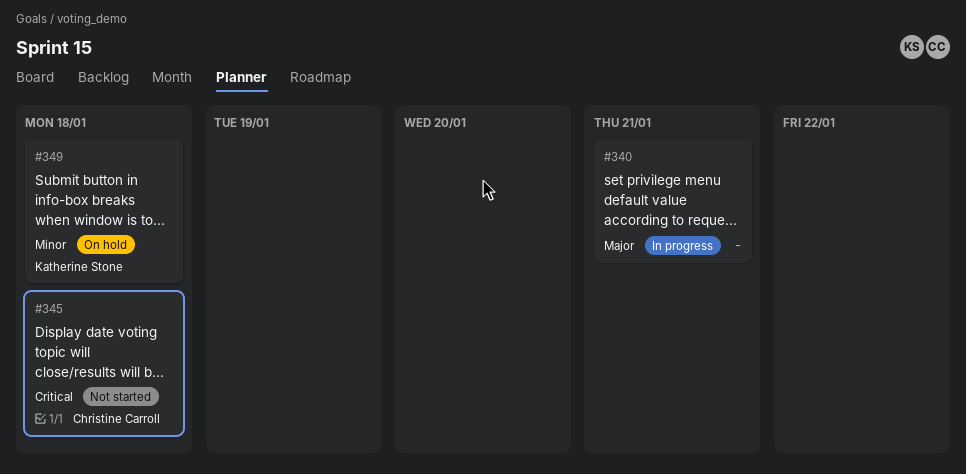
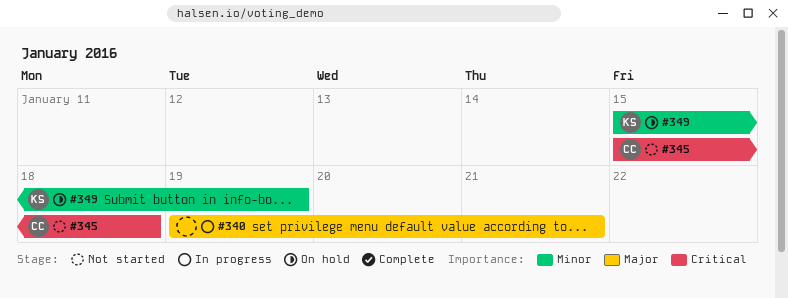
#349, due: Jan 18 -> Jan 19

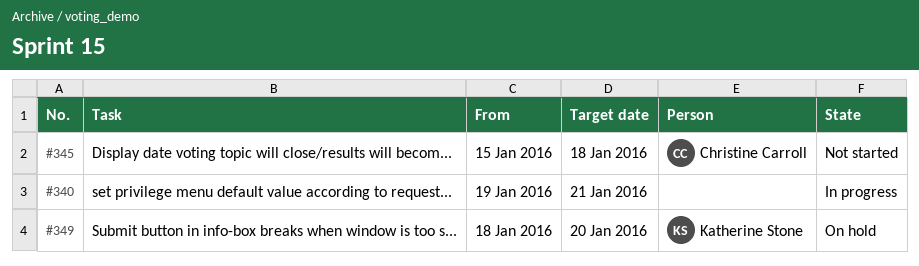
#349, start: Jan 15 -> Jan 18
#349, due: Jan 19 -> Jan 20

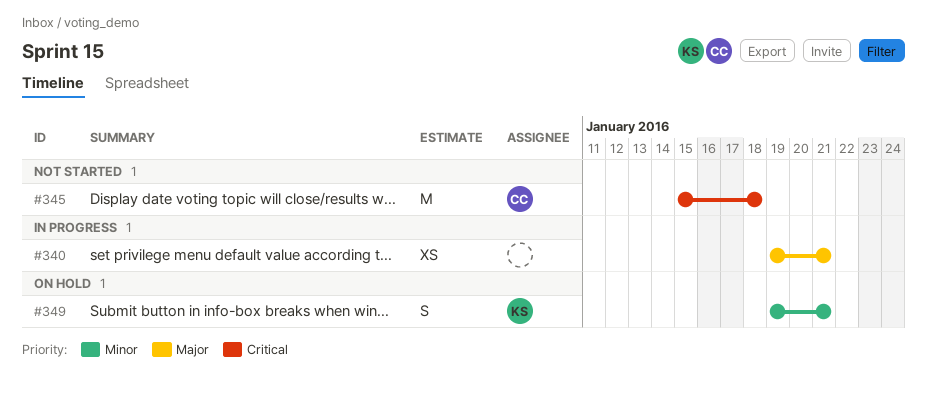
#349, start: Jan 18 -> Jan 19
#349, due: Jan 20 -> Jan 21

